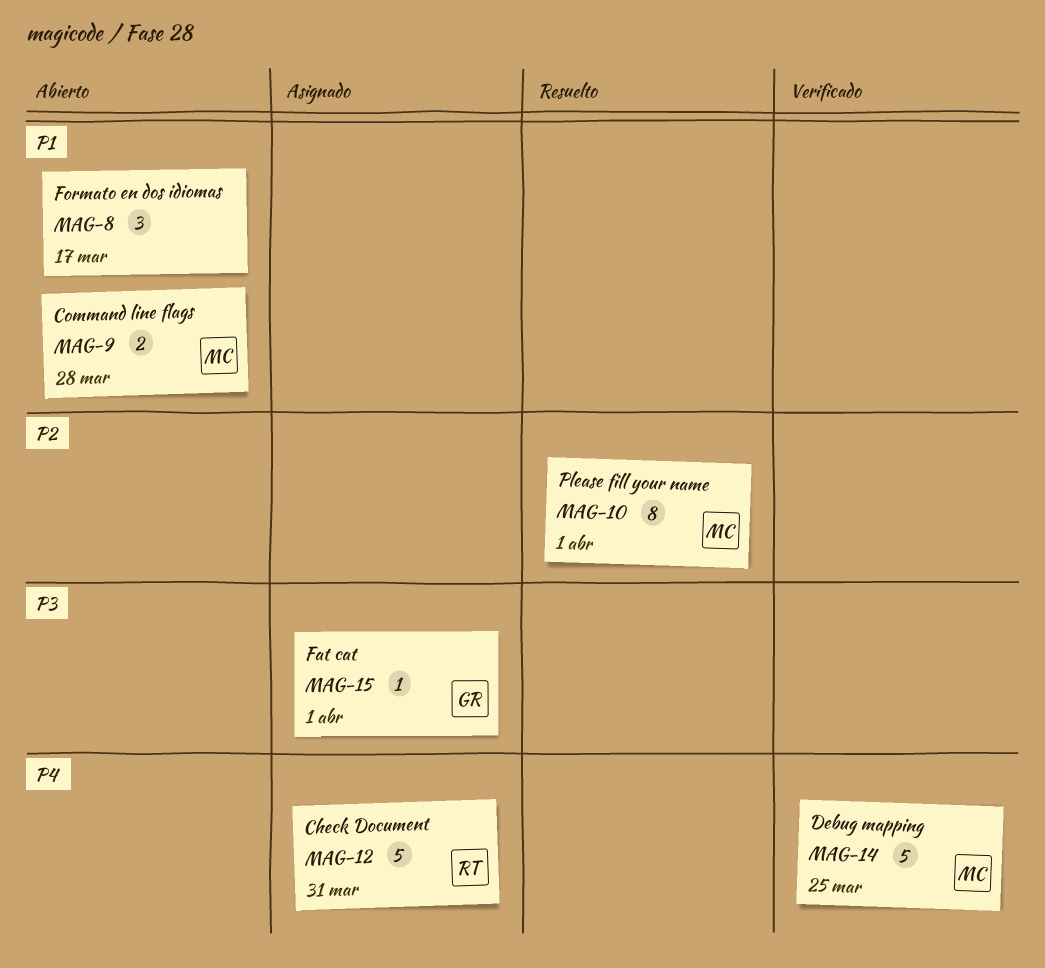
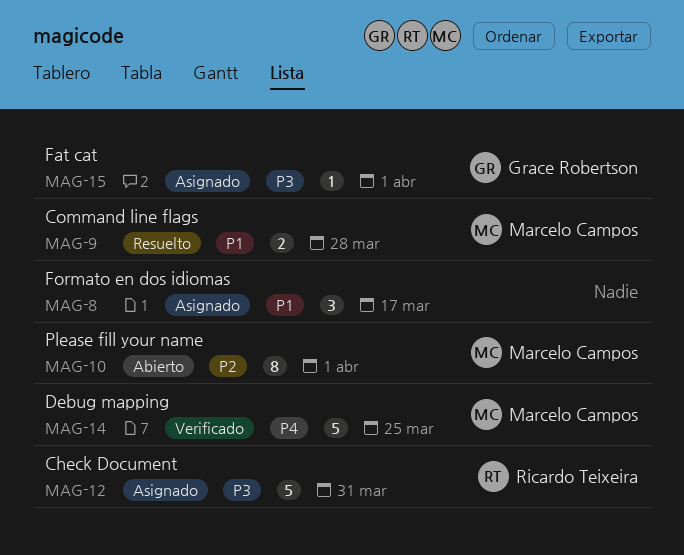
MAG-8, status: Abierto -> Asignado
MAG-9, status: Abierto -> Resuelto
MAG-10, status: Resuelto -> Abierto
MAG-12, priority: P4 -> P3

